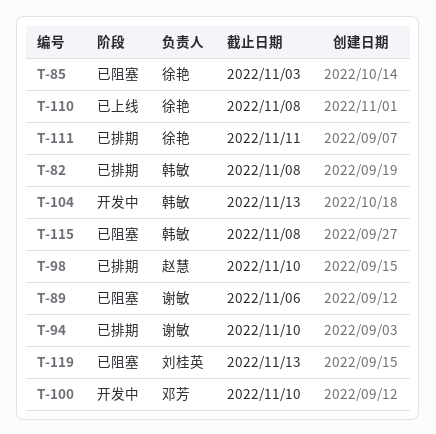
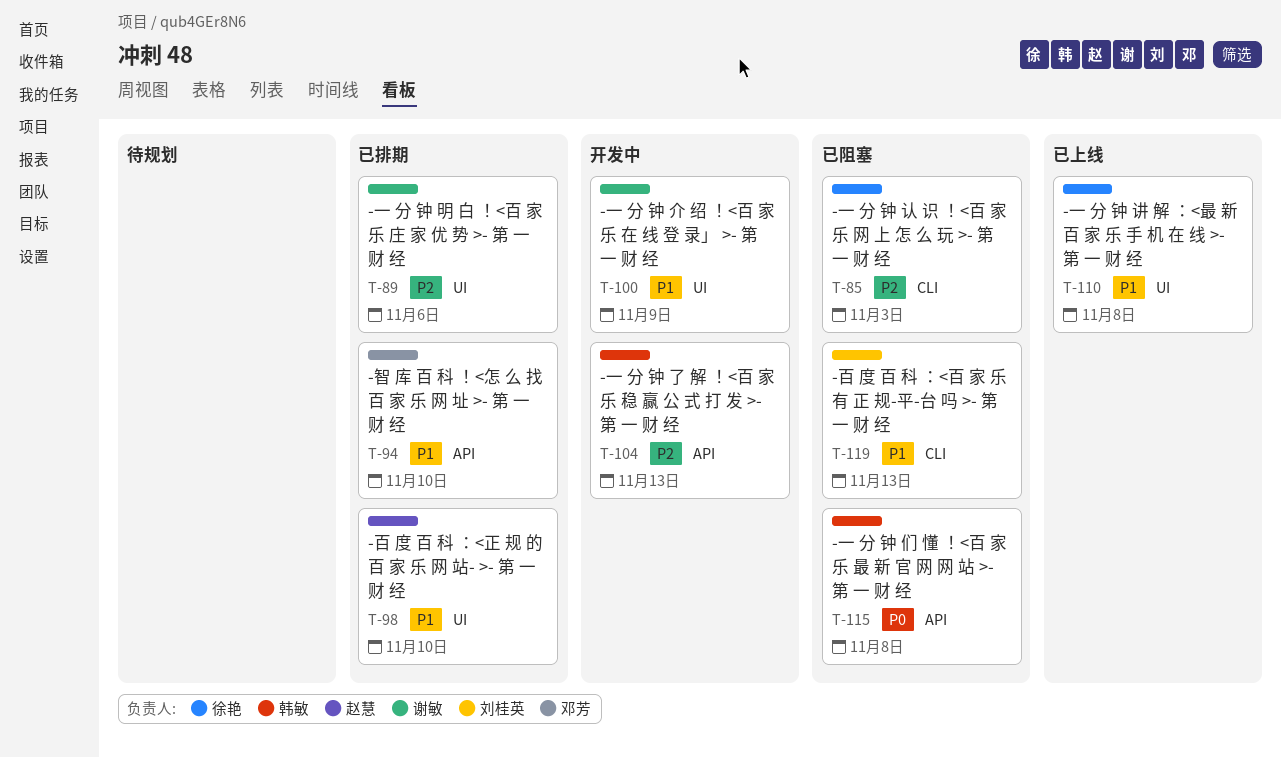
T-82: present -> none
T-89, status: 已阻塞 -> 已排期
T-94, owner: 谢敏 -> 邓芳
T-100, owner: 邓芳 -> 谢敏
T-100, due: Nov 10 -> Nov 9
T-111: present -> none

